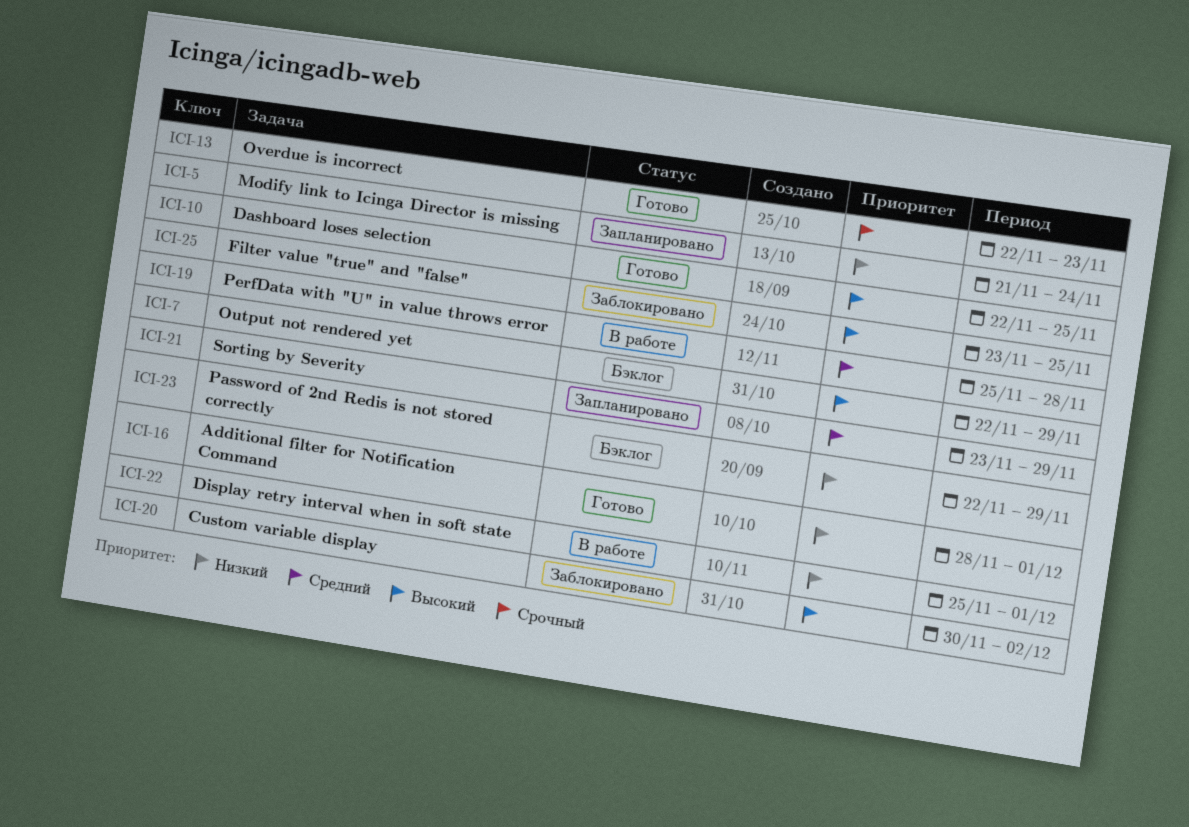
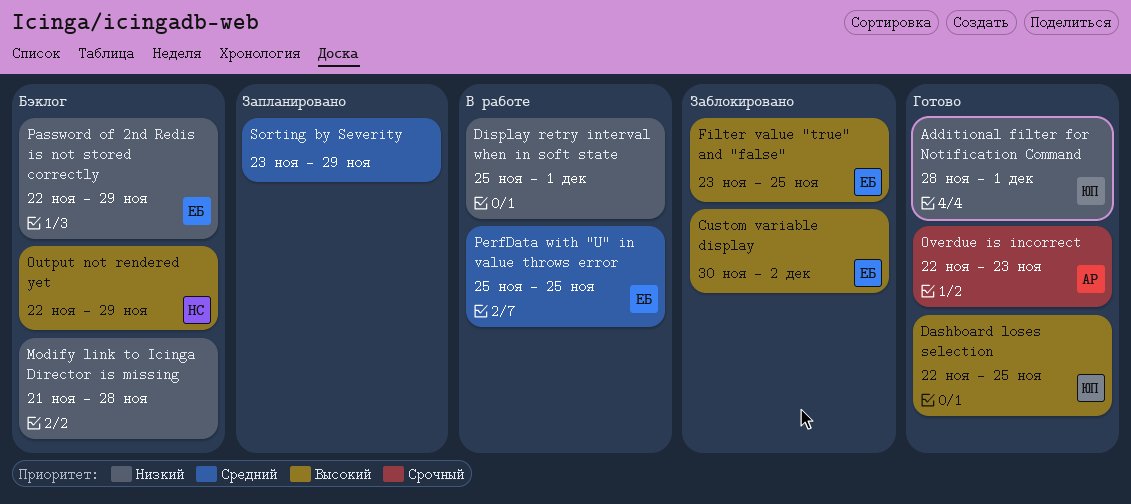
Modify link to Icinga Director is missing, status: Запланировано -> Бэклог
Modify link to Icinga Director is missing, due: Nov 24 -> Nov 28
PerfData with "U" in value throws error, due: Nov 28 -> Nov 25

